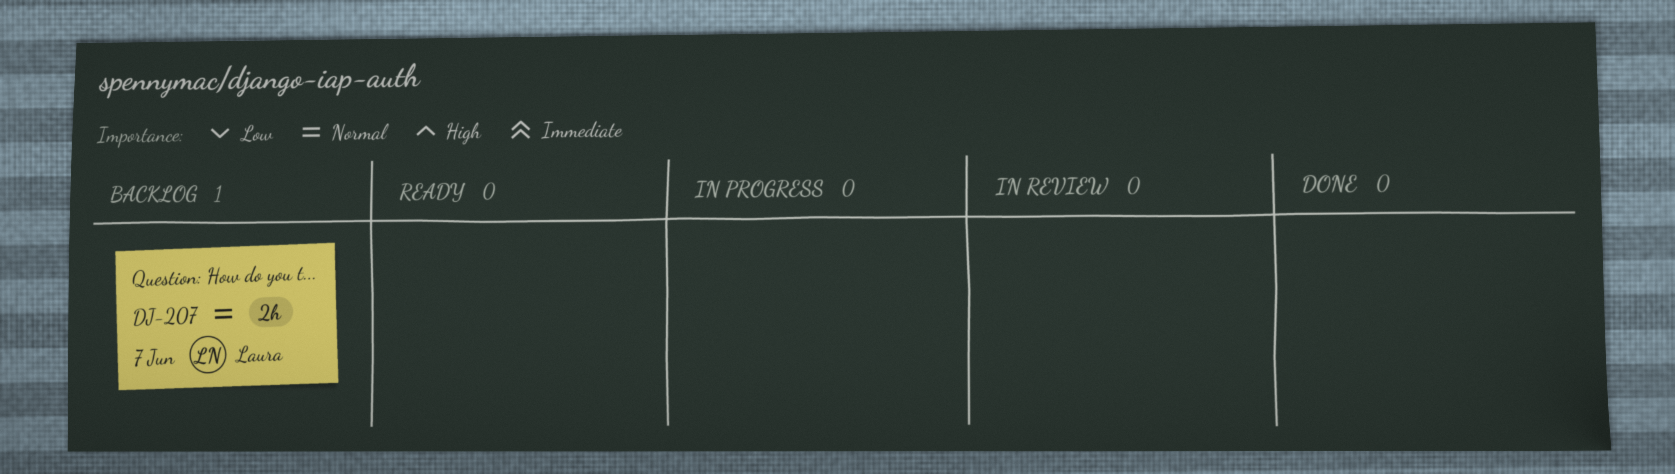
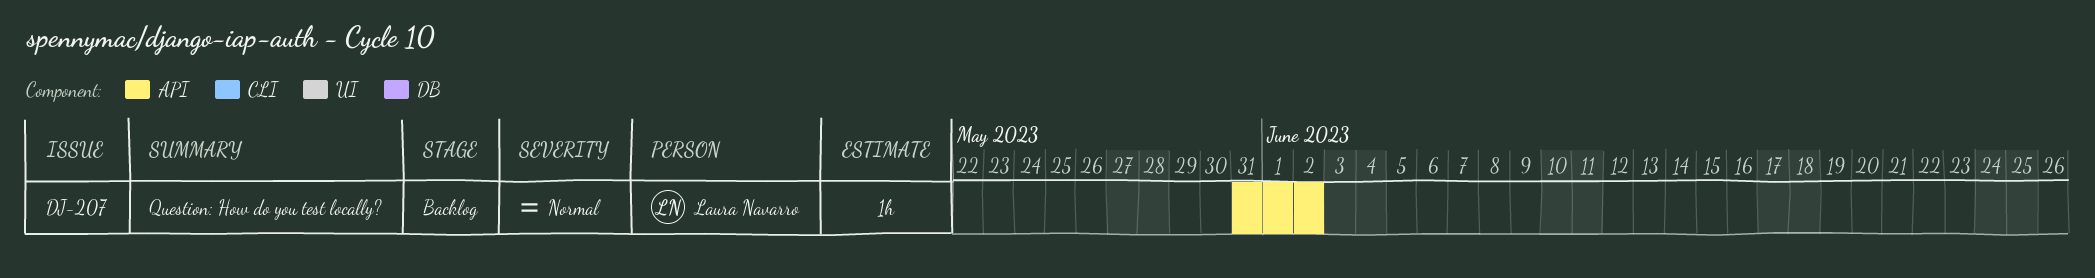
DJ-207, estimate: 2h -> 1h
DJ-207, due: Jun 7 -> Jun 2

